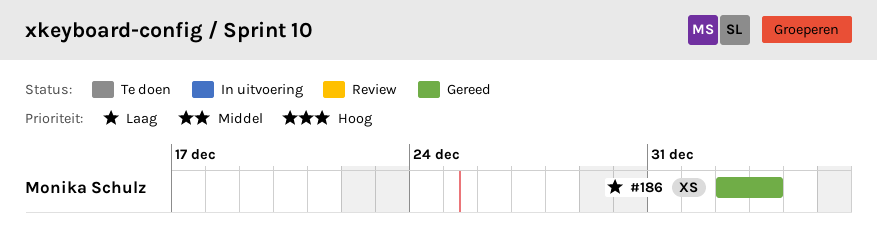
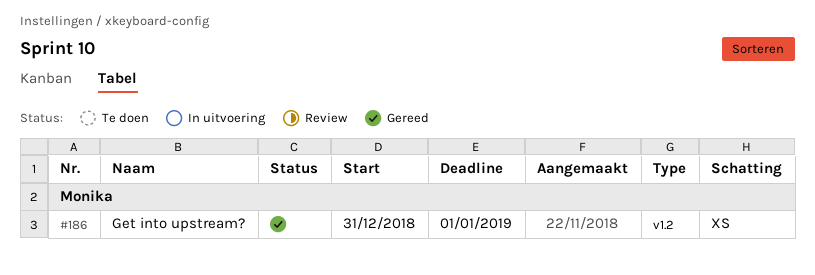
#186, start: Jan 2 -> Dec 31
#186, due: Jan 3 -> Jan 1

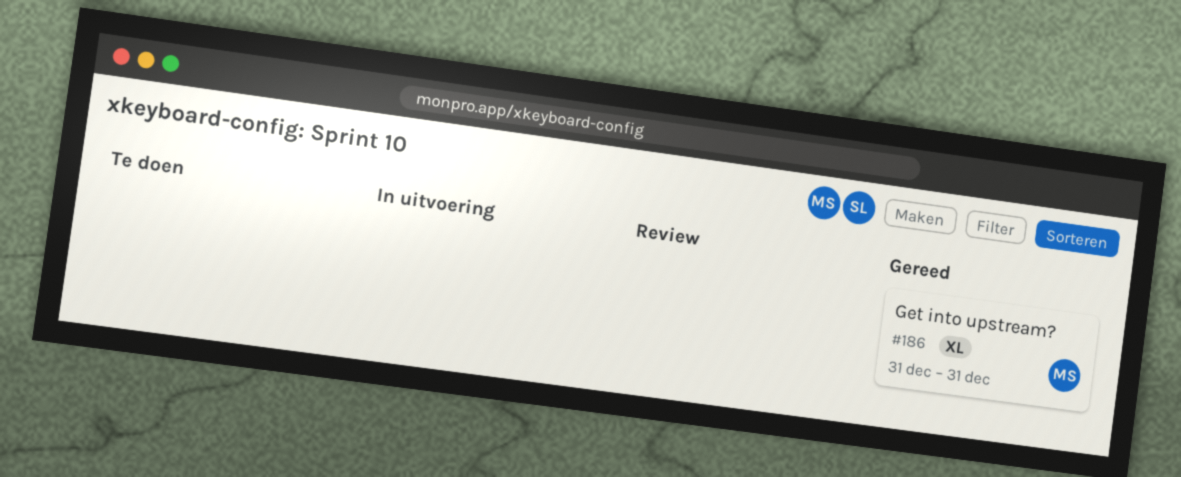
#186, estimate: XS -> XL
#186, due: Jan 1 -> Dec 31

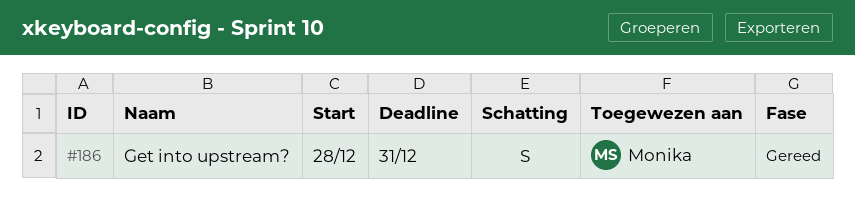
#186, estimate: XL -> S
#186, start: Dec 31 -> Dec 28

